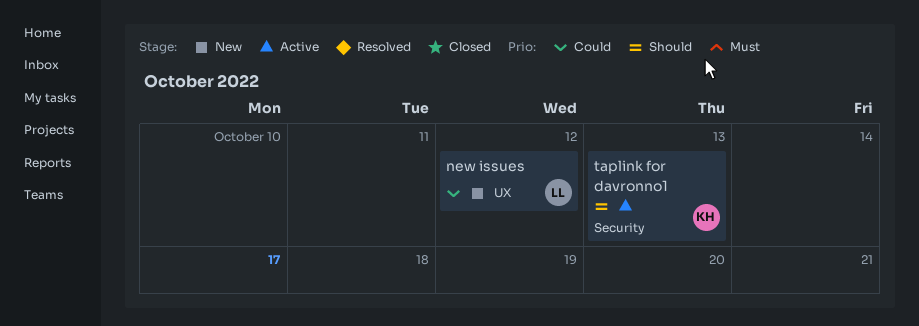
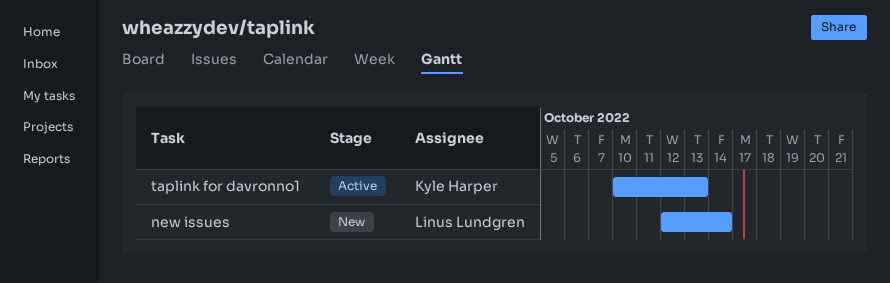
new issues, due: Oct 12 -> Oct 14

